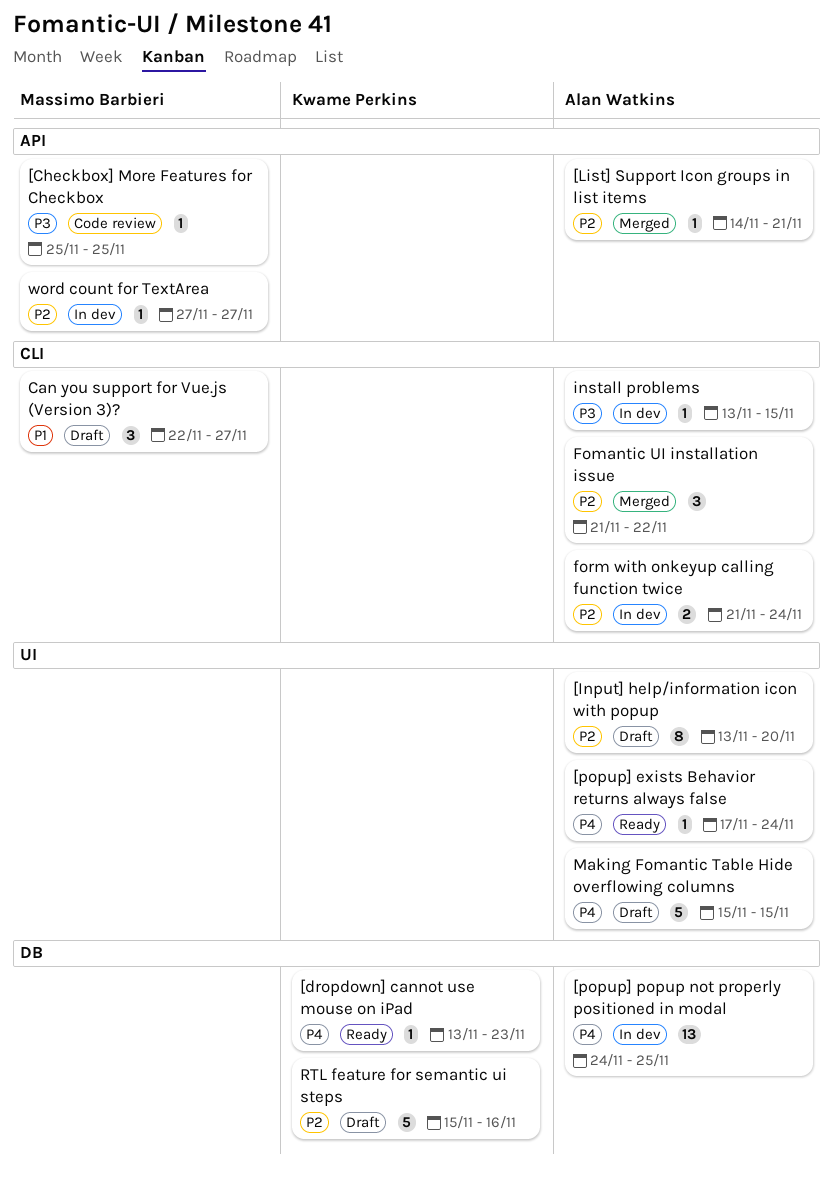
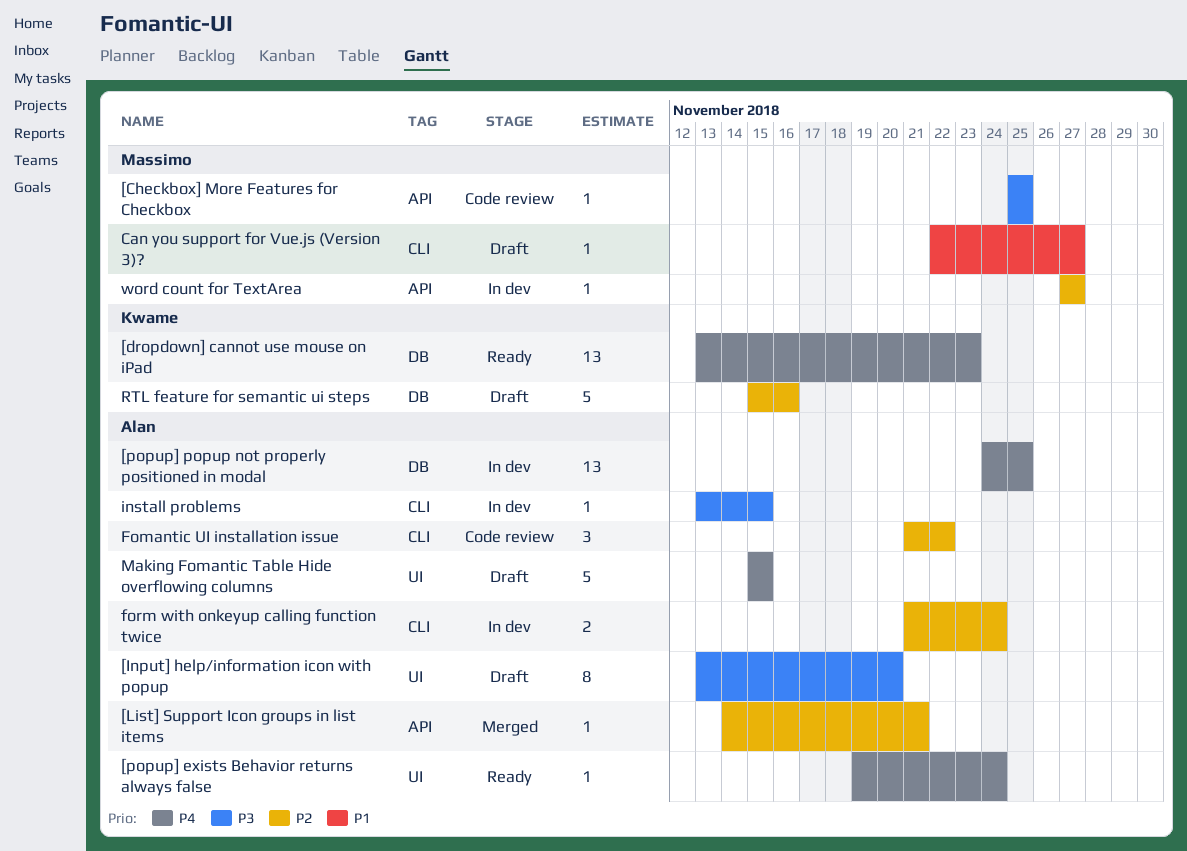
[dropdown] cannot use mouse on iPad, estimate: 1 -> 13
[Input] help/information icon with popup, priority: P2 -> P3
[popup] exists Behavior returns always false, start: Nov 17 -> Nov 19
Can you support for Vue.js (Version 3)?, estimate: 3 -> 1
Fomantic UI installation issue, status: Merged -> Code review

